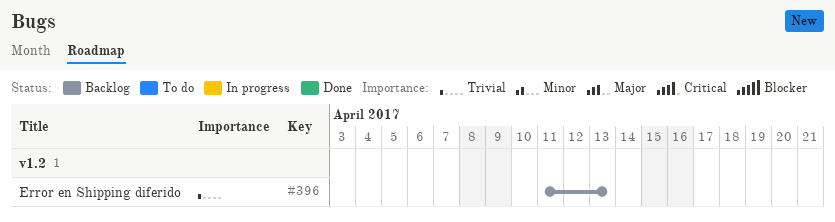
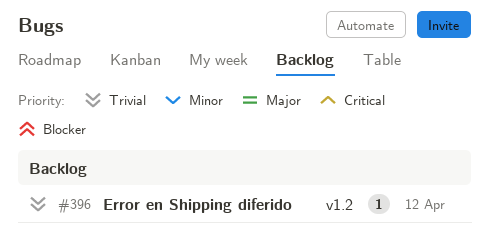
#396, due: Apr 13 -> Apr 12

